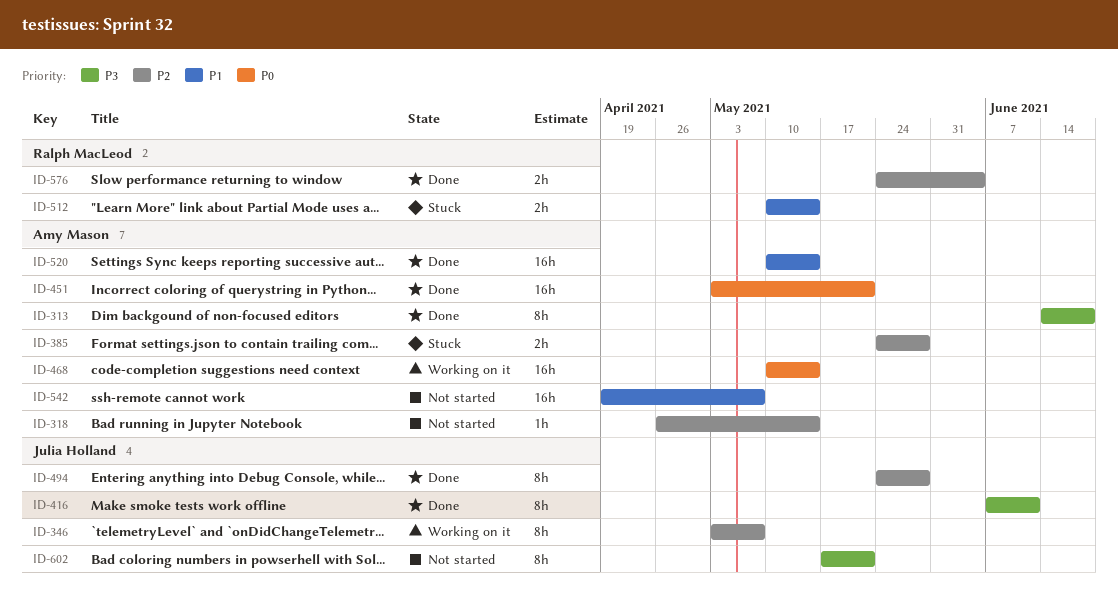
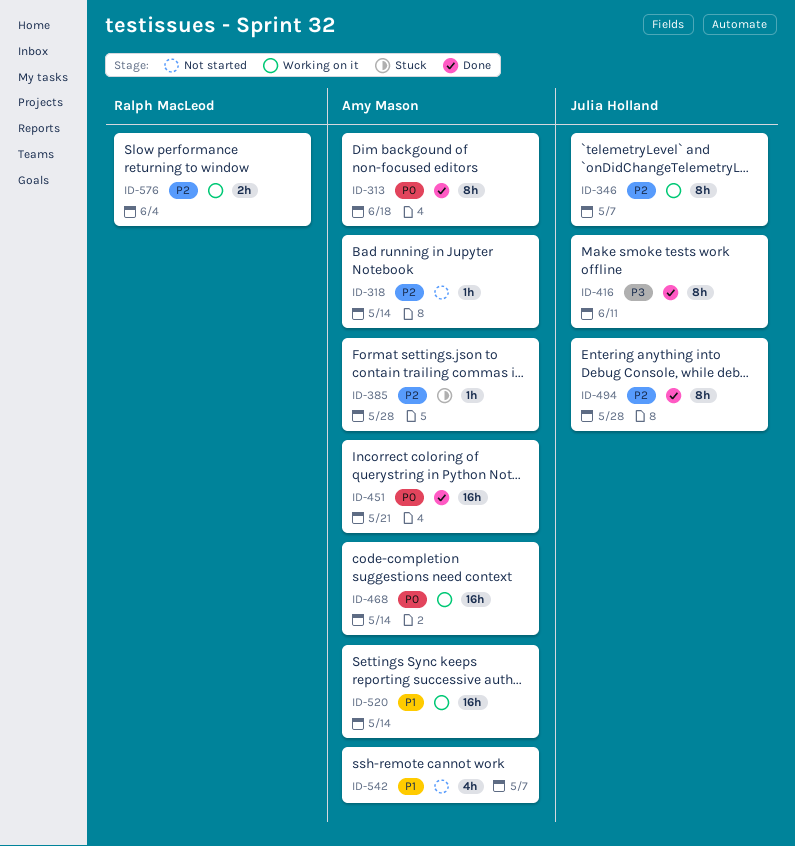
ID-313, priority: P3 -> P0
ID-385, estimate: 2h -> 1h
ID-512: present -> none
ID-520, status: Done -> Working on it
ID-542, estimate: 16h -> 4h
ID-576, status: Done -> Working on it
ID-602: present -> none

